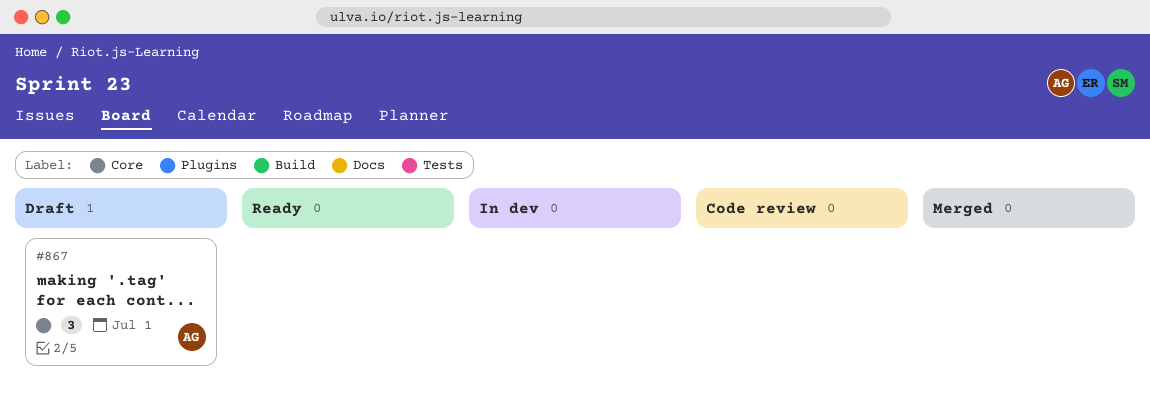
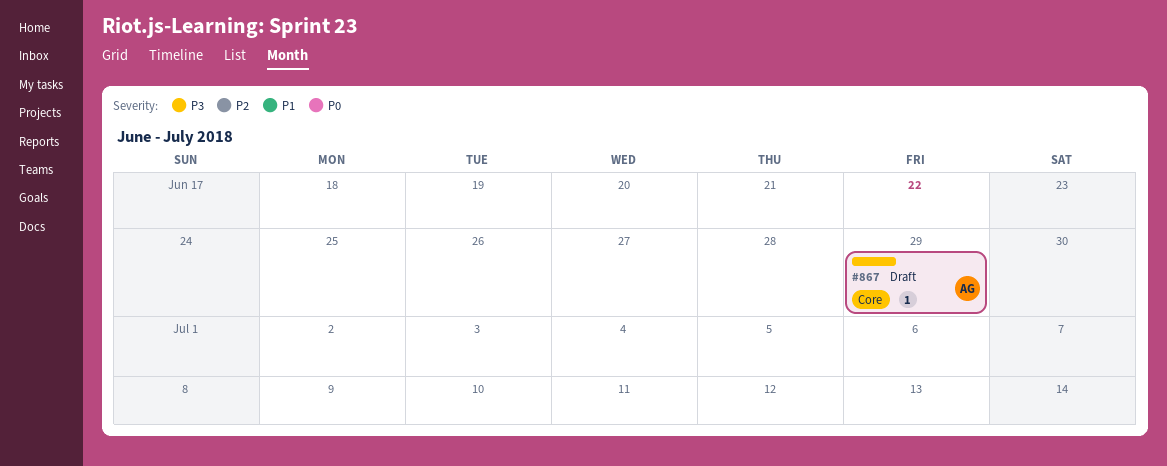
#867, estimate: 3 -> 1
#867, due: Jul 1 -> Jun 29

